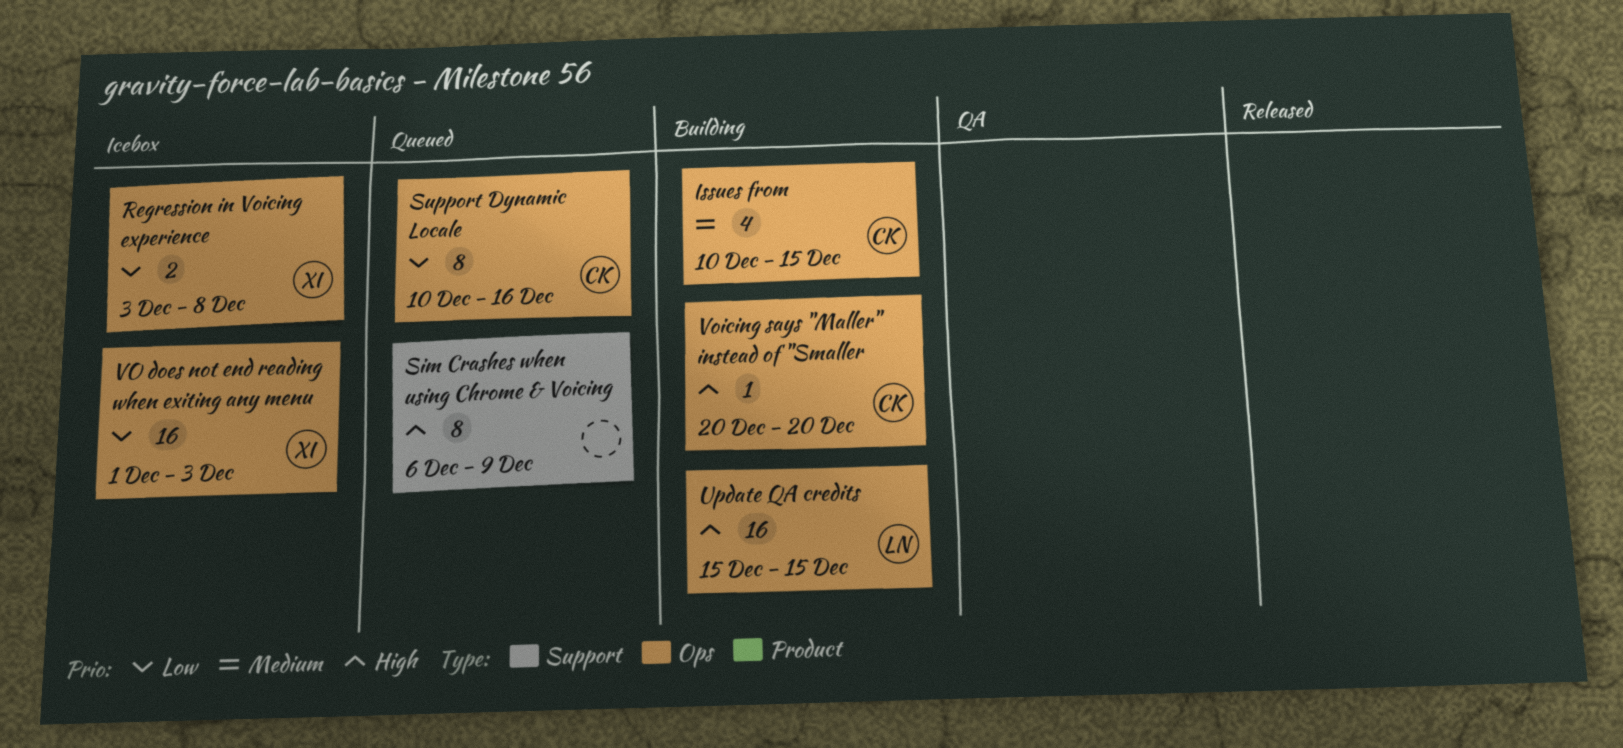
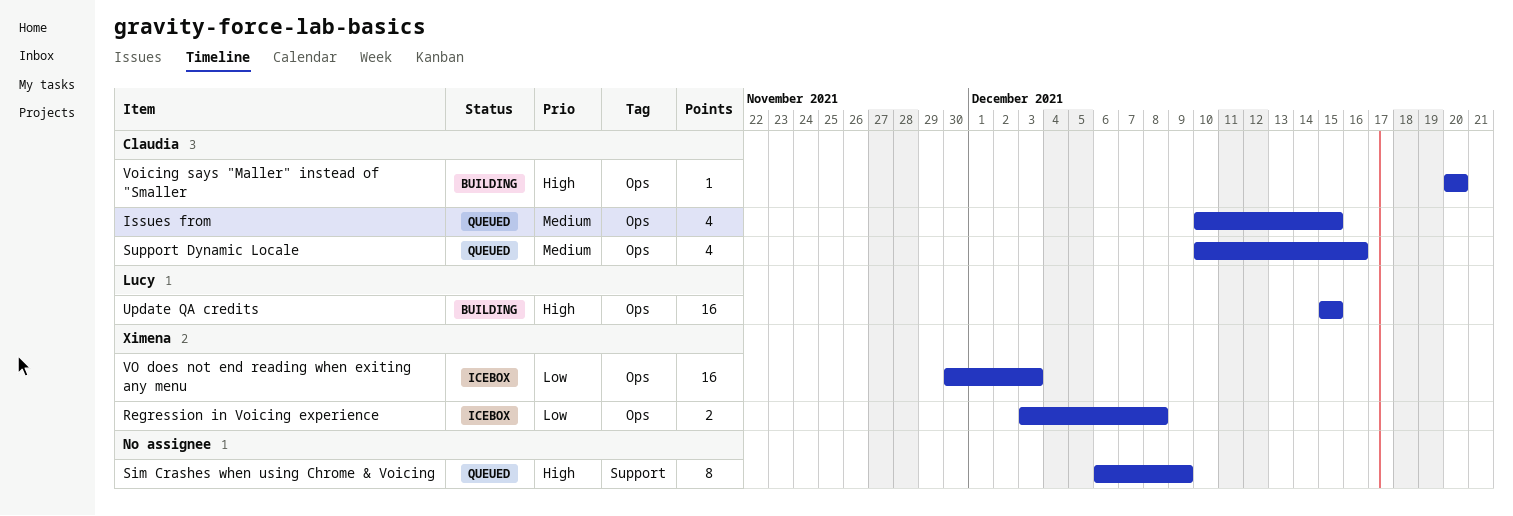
Issues from, status: Building -> Queued
Support Dynamic Locale, priority: Low -> Medium
Support Dynamic Locale, estimate: 8 -> 4
VO does not end reading when exiting any menu, start: Dec 1 -> Nov 30

